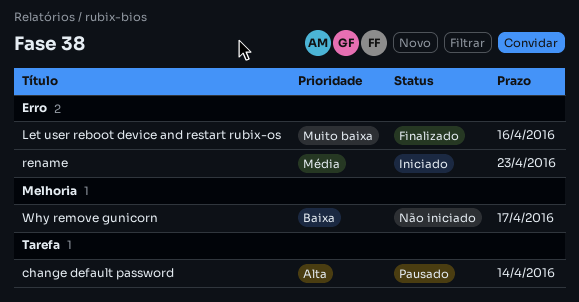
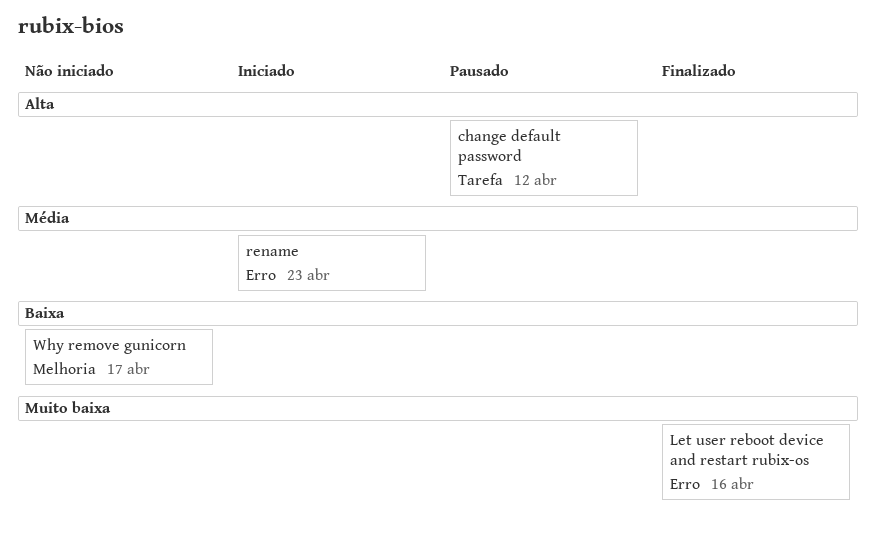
change default password, due: Apr 14 -> Apr 12

